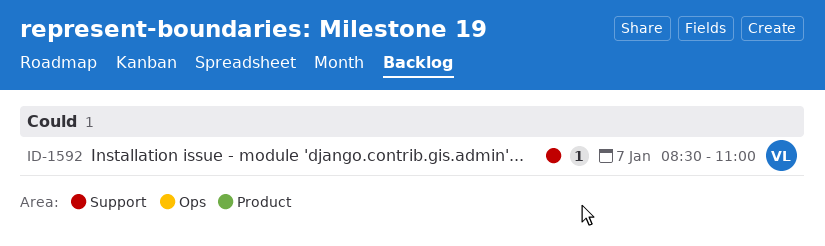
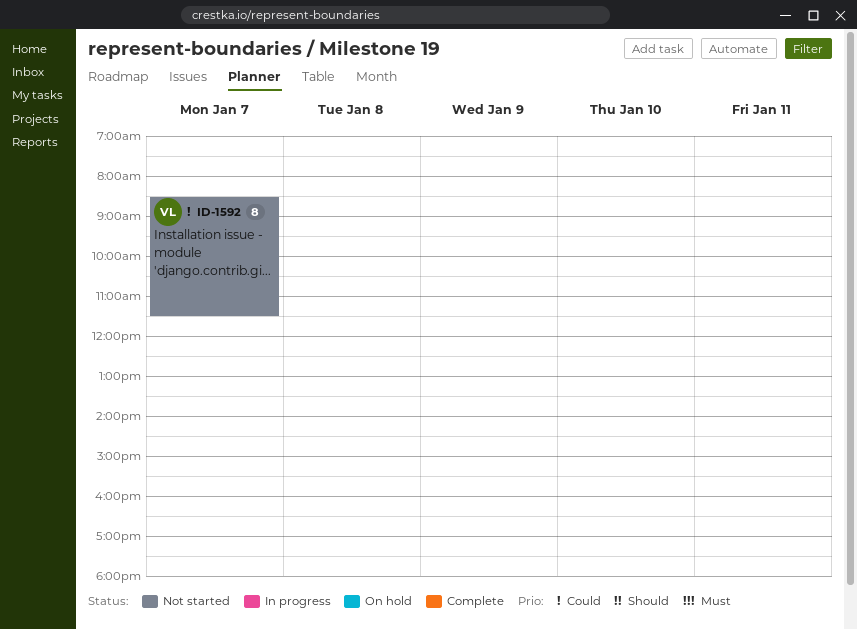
ID-1592, estimate: 1 -> 8
ID-1592, ends: 11:00 -> 11:30

